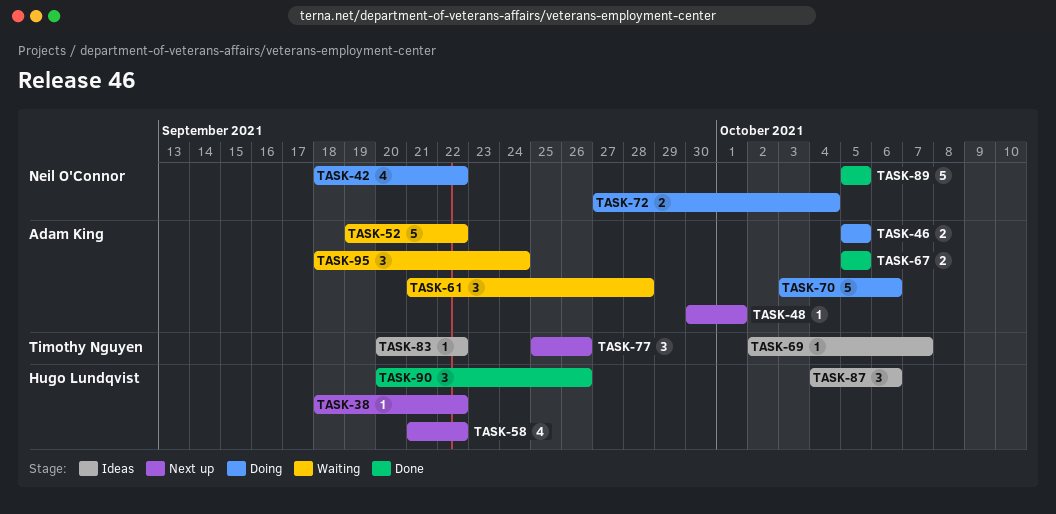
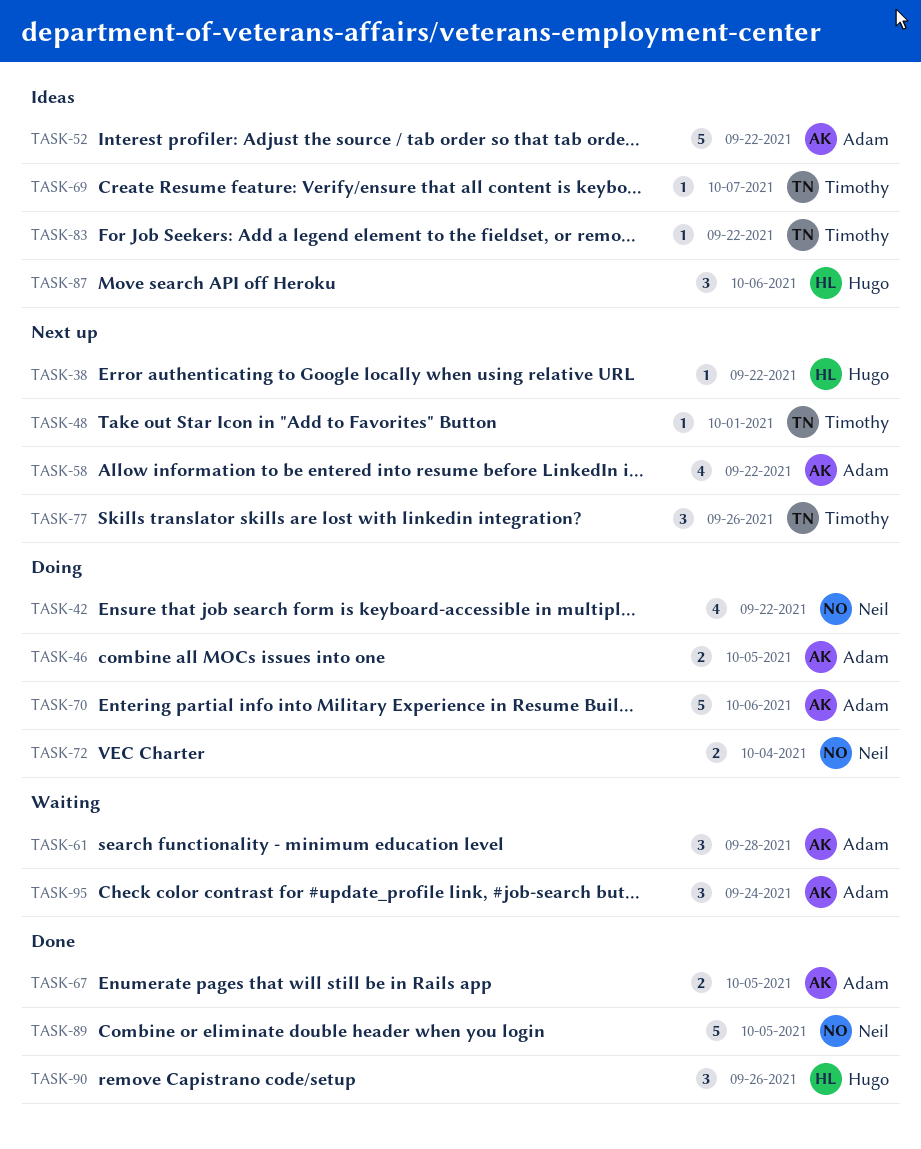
TASK-48, owner: Adam King -> Timothy Nguyen
TASK-52, status: Waiting -> Ideas
TASK-58, owner: Hugo Lundqvist -> Adam King

